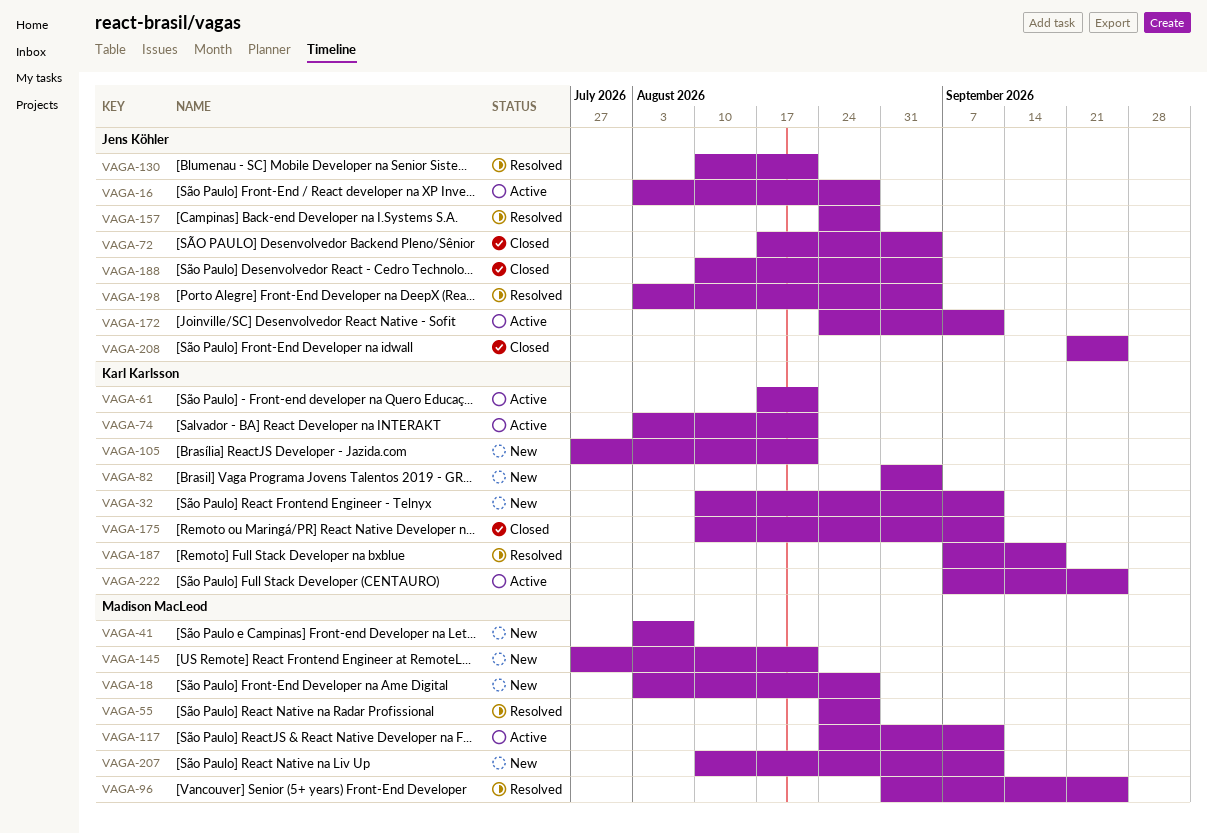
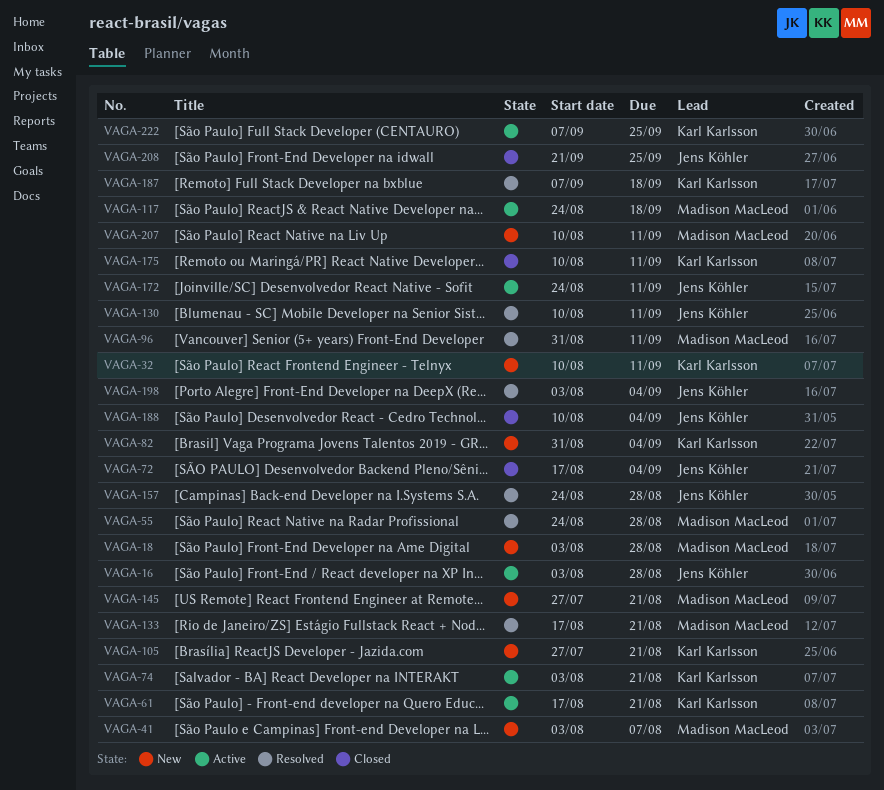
VAGA-96, due: Sep 25 -> Sep 11
VAGA-117, due: Sep 11 -> Sep 18
VAGA-130, due: Aug 21 -> Sep 11
VAGA-133: none -> present

